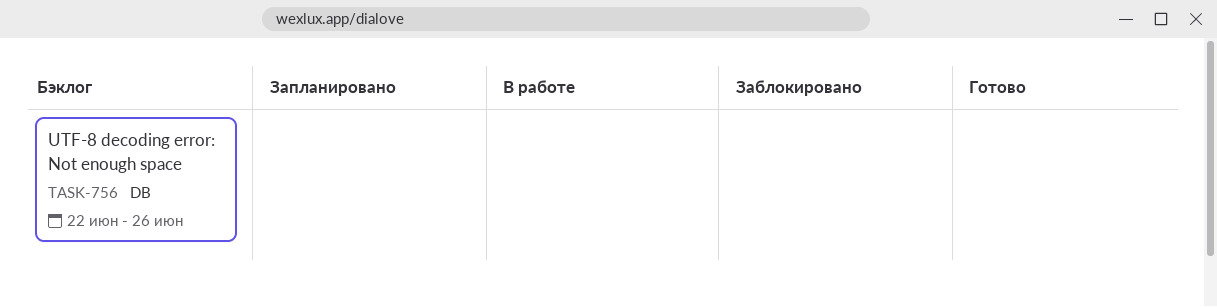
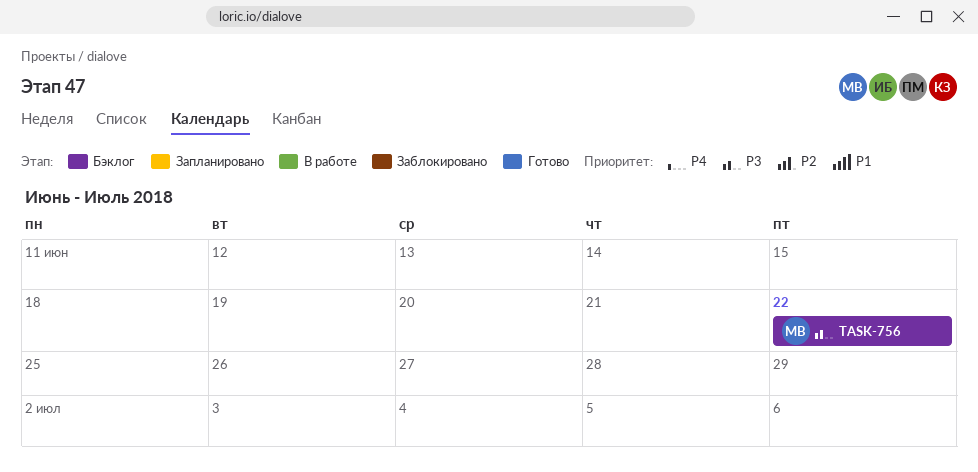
TASK-756, due: Jun 26 -> Jun 22

